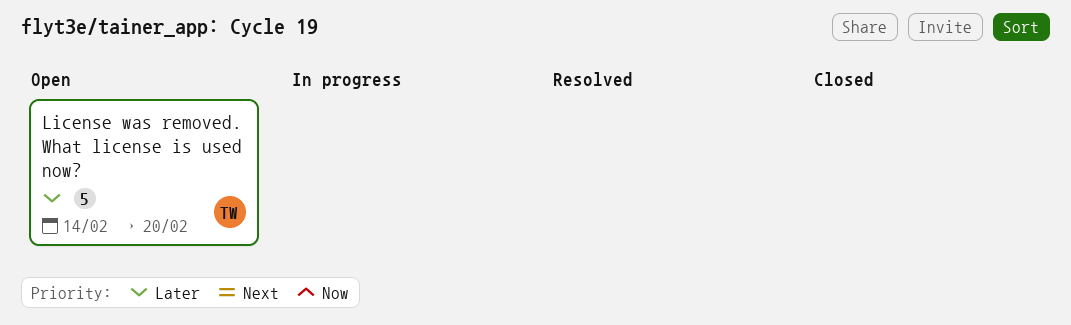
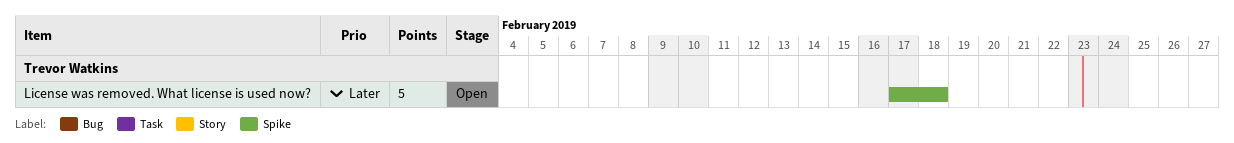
License was removed. What license is used now?, start: Feb 14 -> Feb 17
License was removed. What license is used now?, due: Feb 20 -> Feb 18

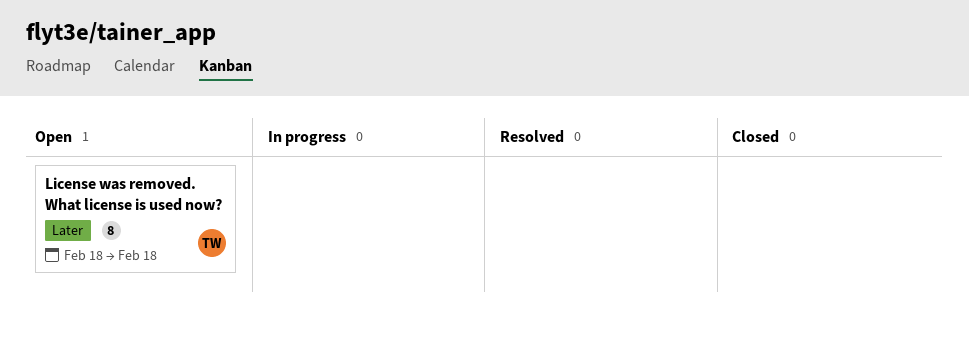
License was removed. What license is used now?, estimate: 5 -> 8
License was removed. What license is used now?, start: Feb 17 -> Feb 18

